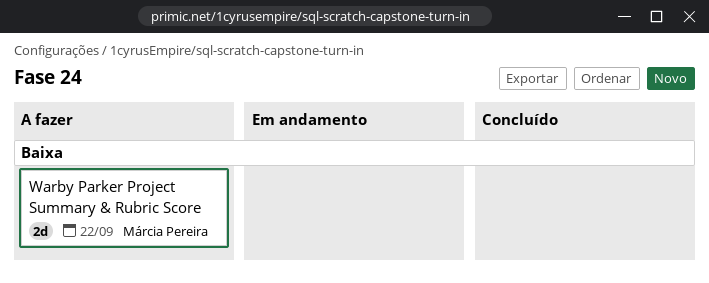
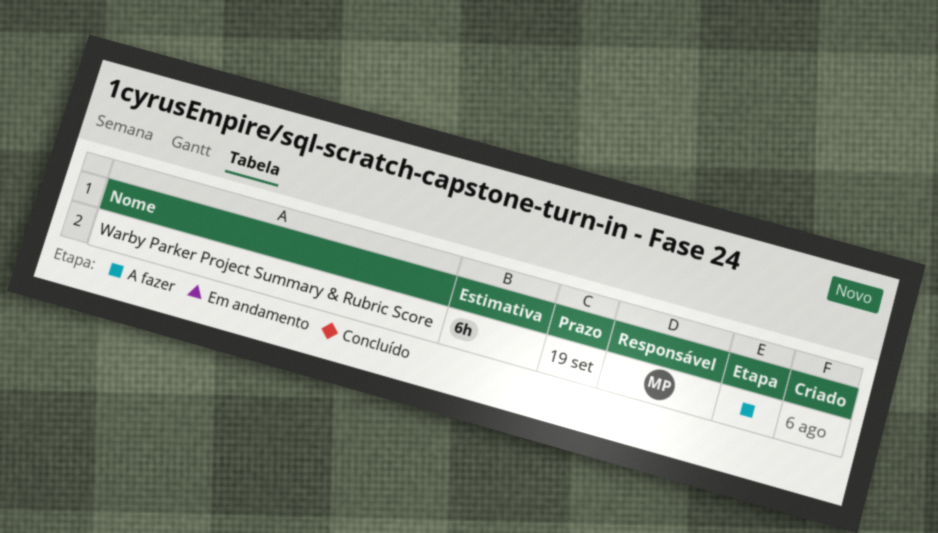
Warby Parker Project Summary & Rubric Score, estimate: 2d -> 6h
Warby Parker Project Summary & Rubric Score, due: Sep 22 -> Sep 19

